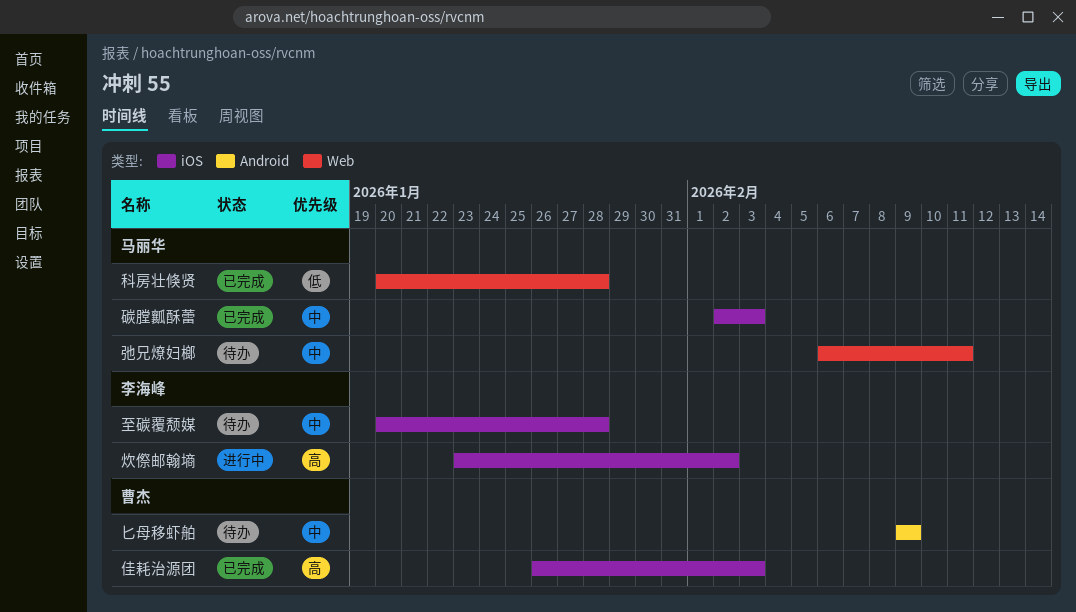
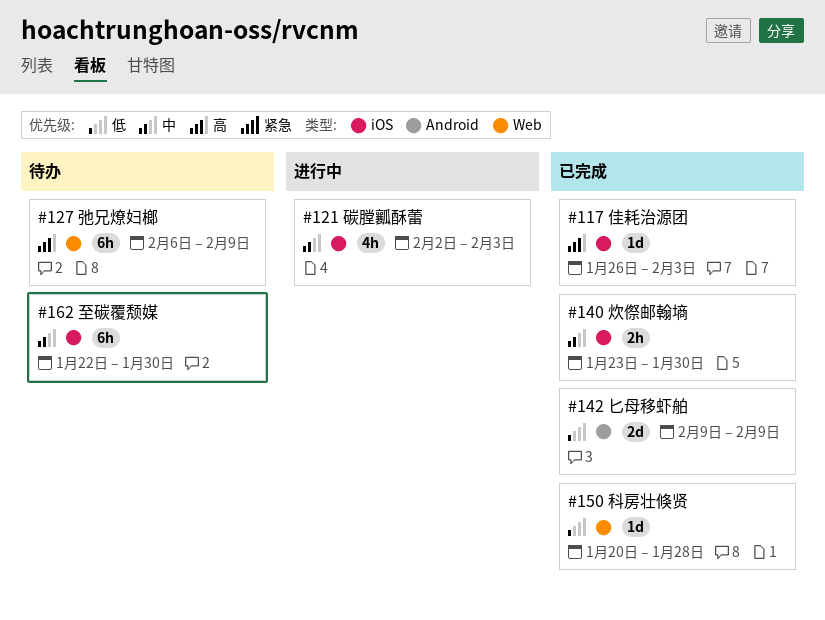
匕母移虾舶, status: 待办 -> 已完成
匕母移虾舶, priority: 中 -> 低
弛兄燎妇榔, priority: 中 -> 高
弛兄燎妇榔, due: Feb 11 -> Feb 9
炊傺邮翰墒, status: 进行中 -> 已完成
炊傺邮翰墒, priority: 高 -> 中
炊傺邮翰墒, due: Feb 2 -> Jan 30
碳膛瓤酥蕾, status: 已完成 -> 进行中
至碳覆颓媒, start: Jan 20 -> Jan 22
至碳覆颓媒, due: Jan 28 -> Jan 30

